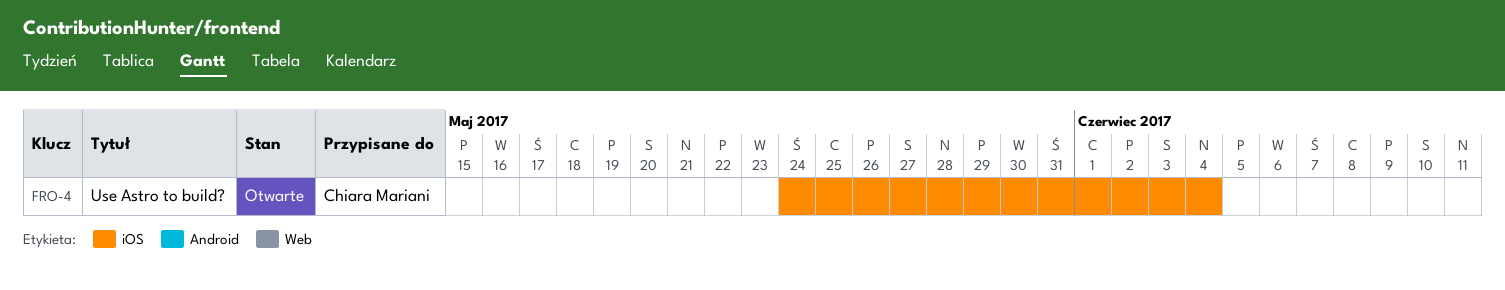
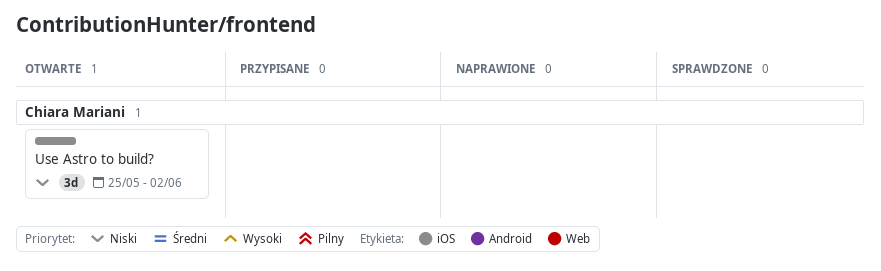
Use Astro to build?, start: May 24 -> May 25
Use Astro to build?, due: Jun 4 -> Jun 2

